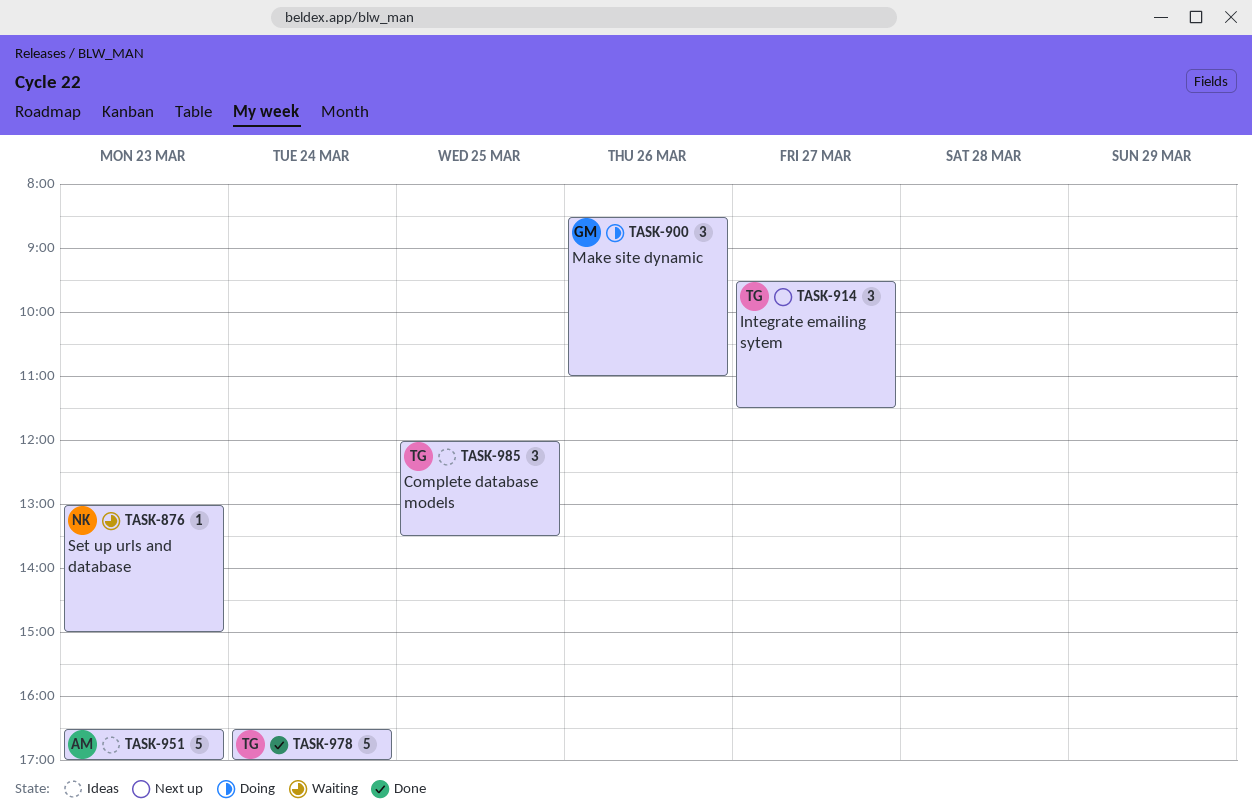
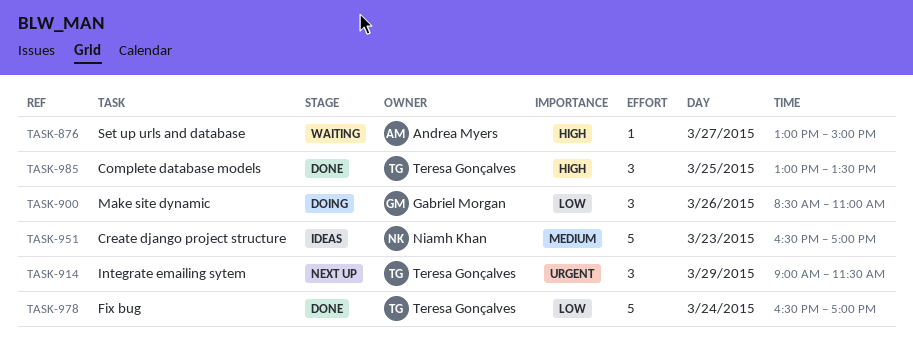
TASK-876, owner: Niamh Khan -> Andrea Myers
TASK-876, day: Mar 23 -> Mar 27
TASK-914, day: Mar 27 -> Mar 29
TASK-914, begins: 09:30 -> 09:00
TASK-951, owner: Andrea Myers -> Niamh Khan
TASK-985, status: Ideas -> Done
TASK-985, begins: 12:00 -> 13:00

